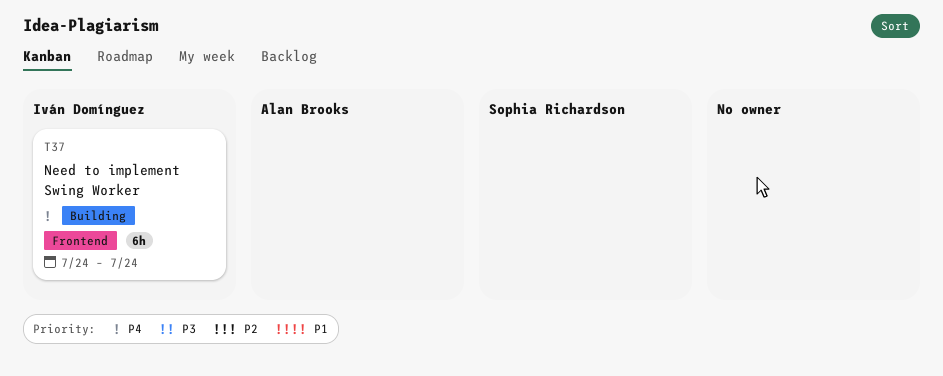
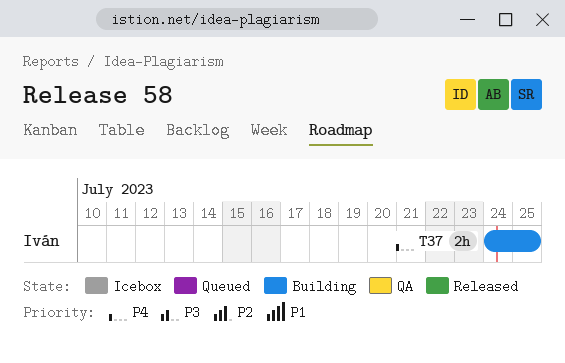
T37, estimate: 6h -> 2h
T37, due: Jul 24 -> Jul 25

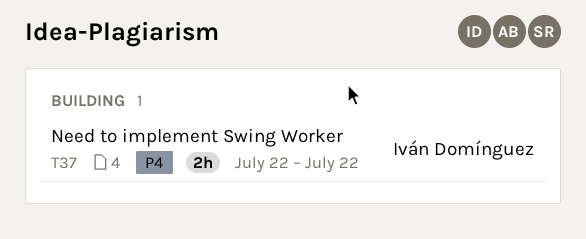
T37, start: Jul 24 -> Jul 22
T37, due: Jul 25 -> Jul 22

